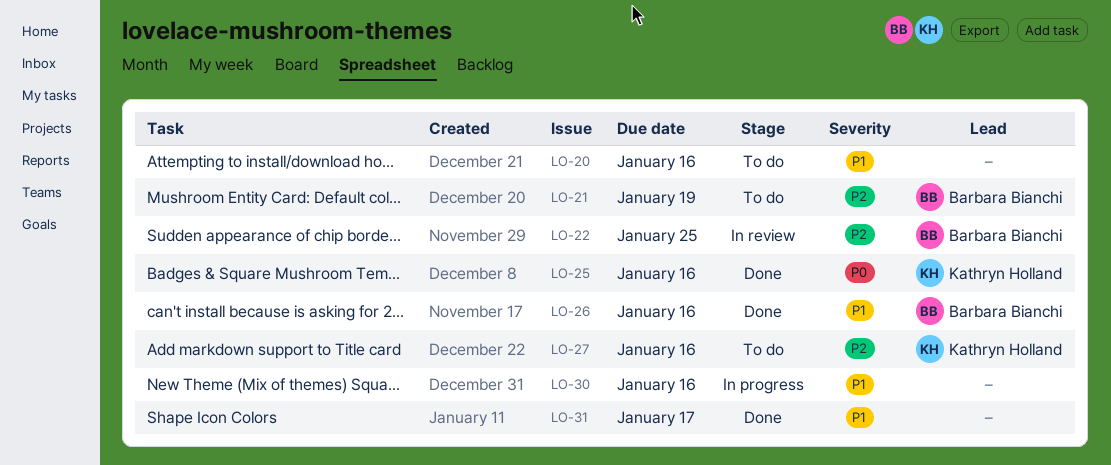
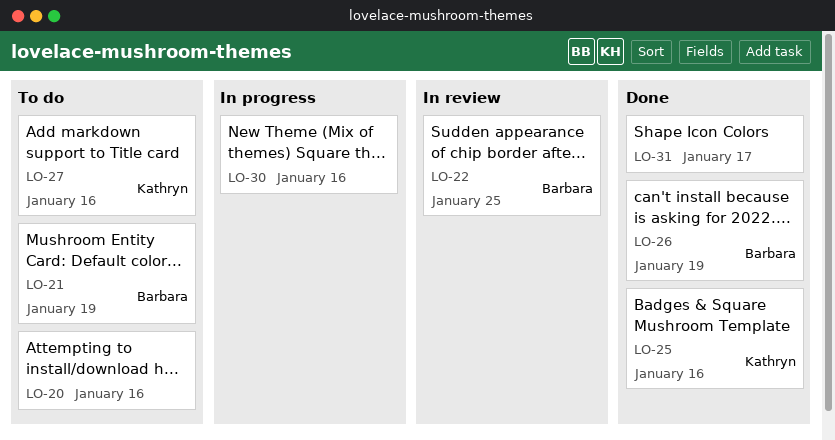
LO-26, due: Jan 16 -> Jan 19

